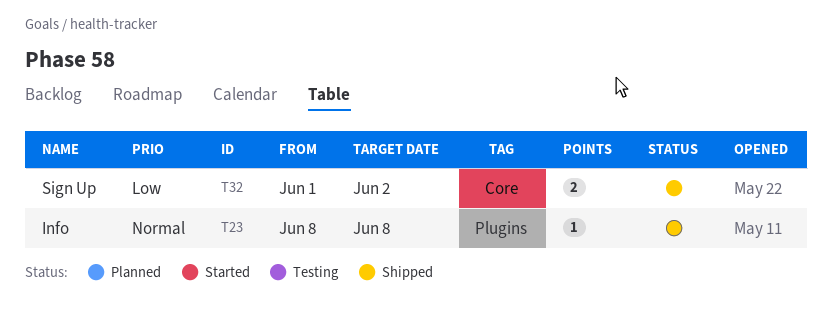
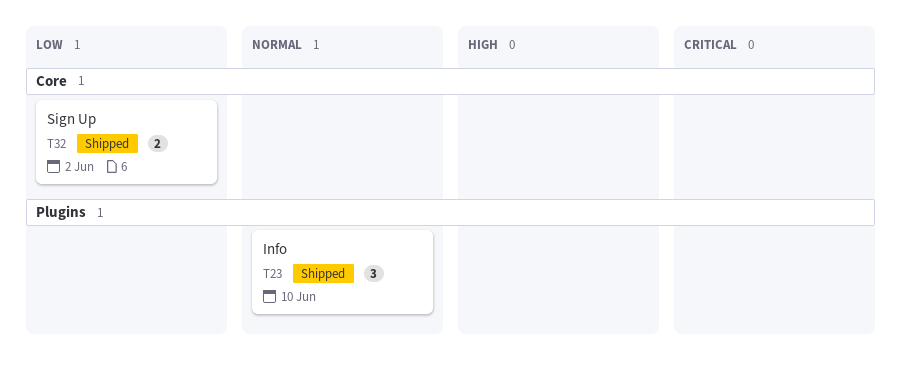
T23, estimate: 1 -> 3
T23, due: Jun 8 -> Jun 10

